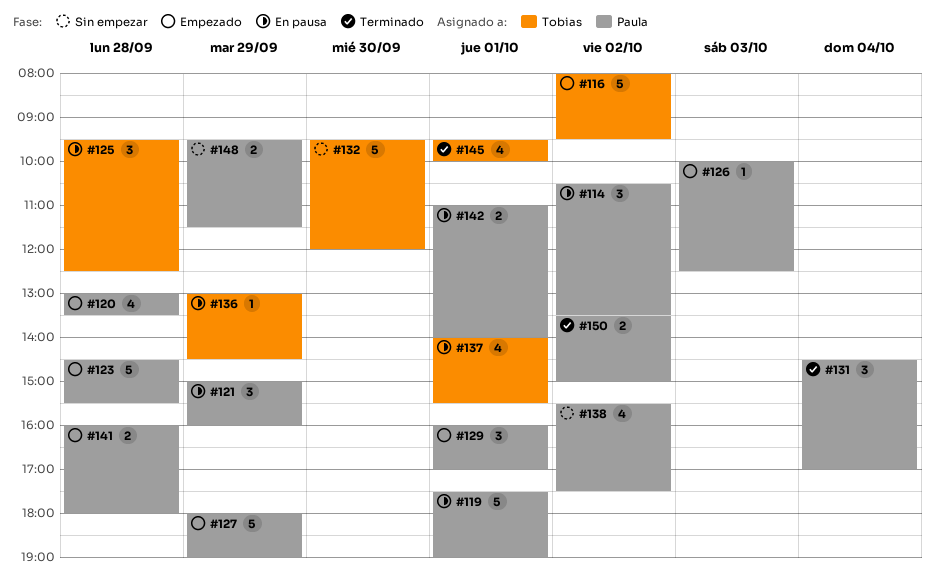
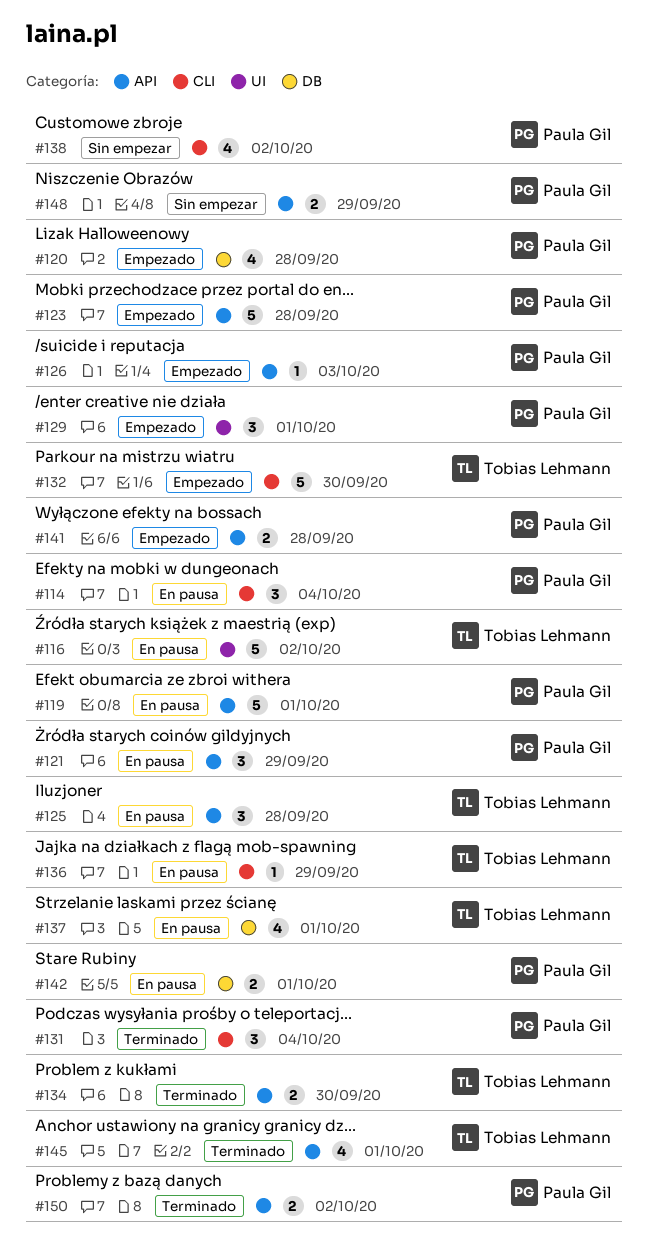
#114, day: Oct 2 -> Oct 4
#116, status: Empezado -> En pausa
#127: present -> none
#132, status: Sin empezar -> Empezado
#134: none -> present

